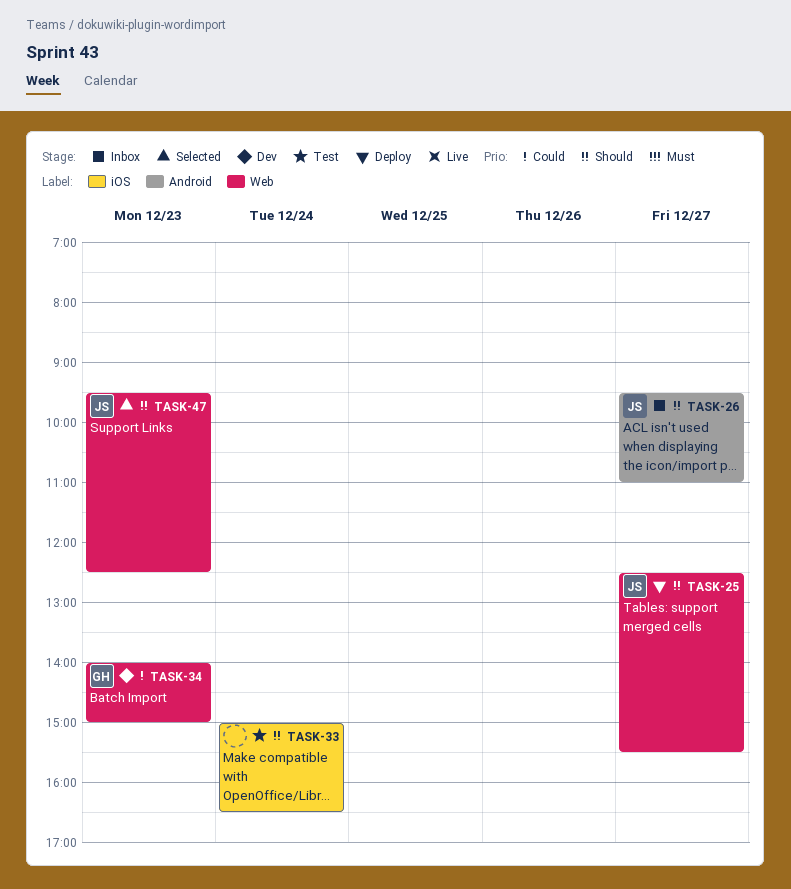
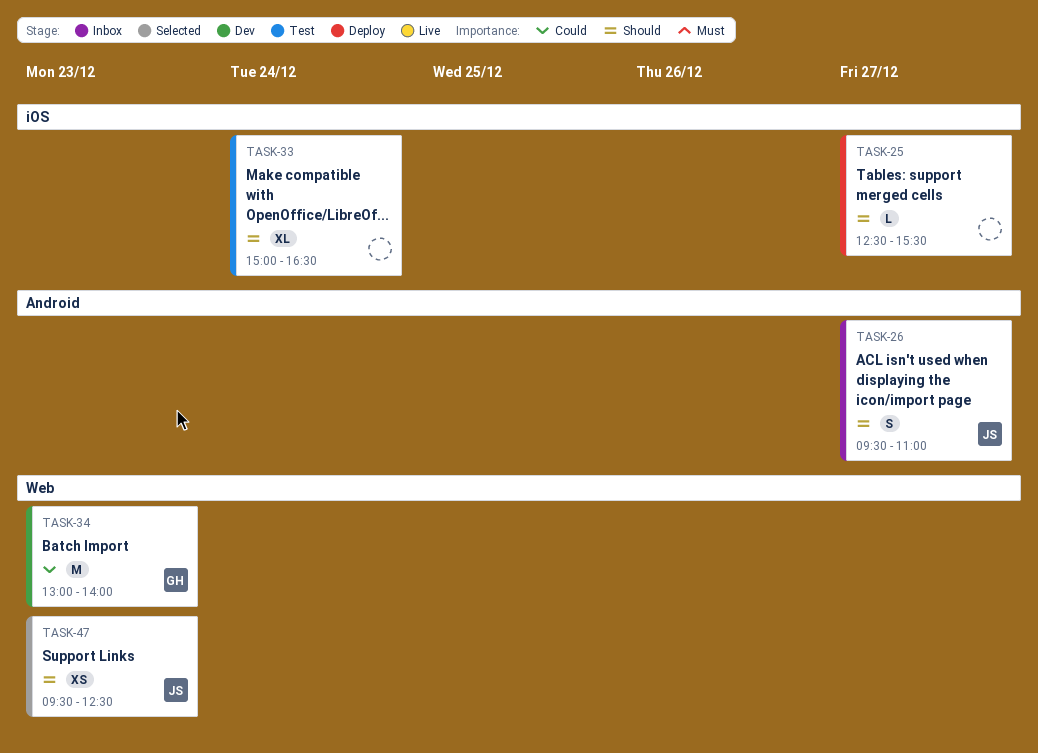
TASK-25, owner: JS -> none
TASK-25, label: Web -> iOS
TASK-34, begins: 14:00 -> 13:00
TASK-34, ends: 15:00 -> 14:00

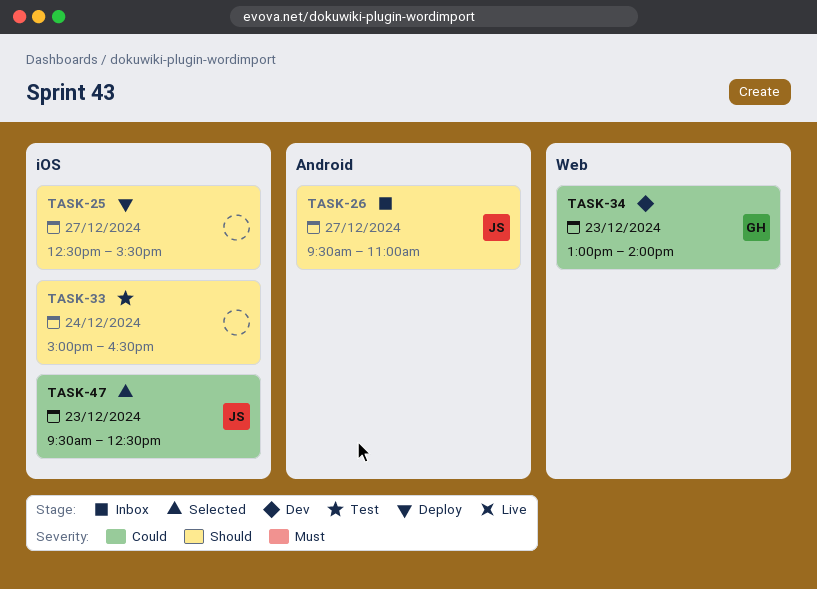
TASK-47, priority: Should -> Could
TASK-47, label: Web -> iOS

